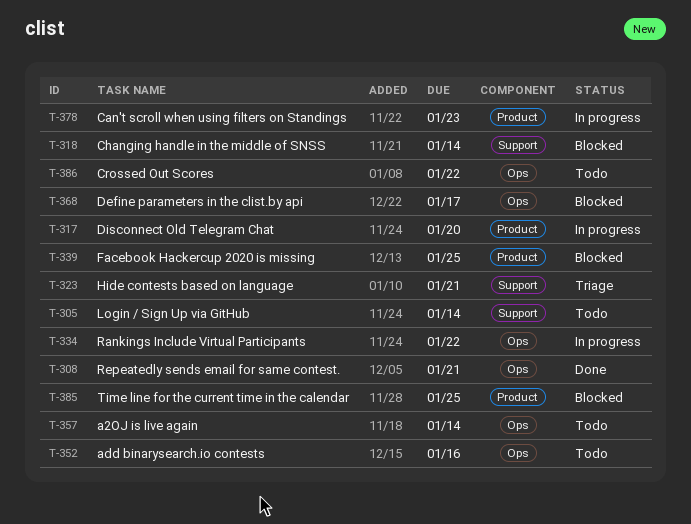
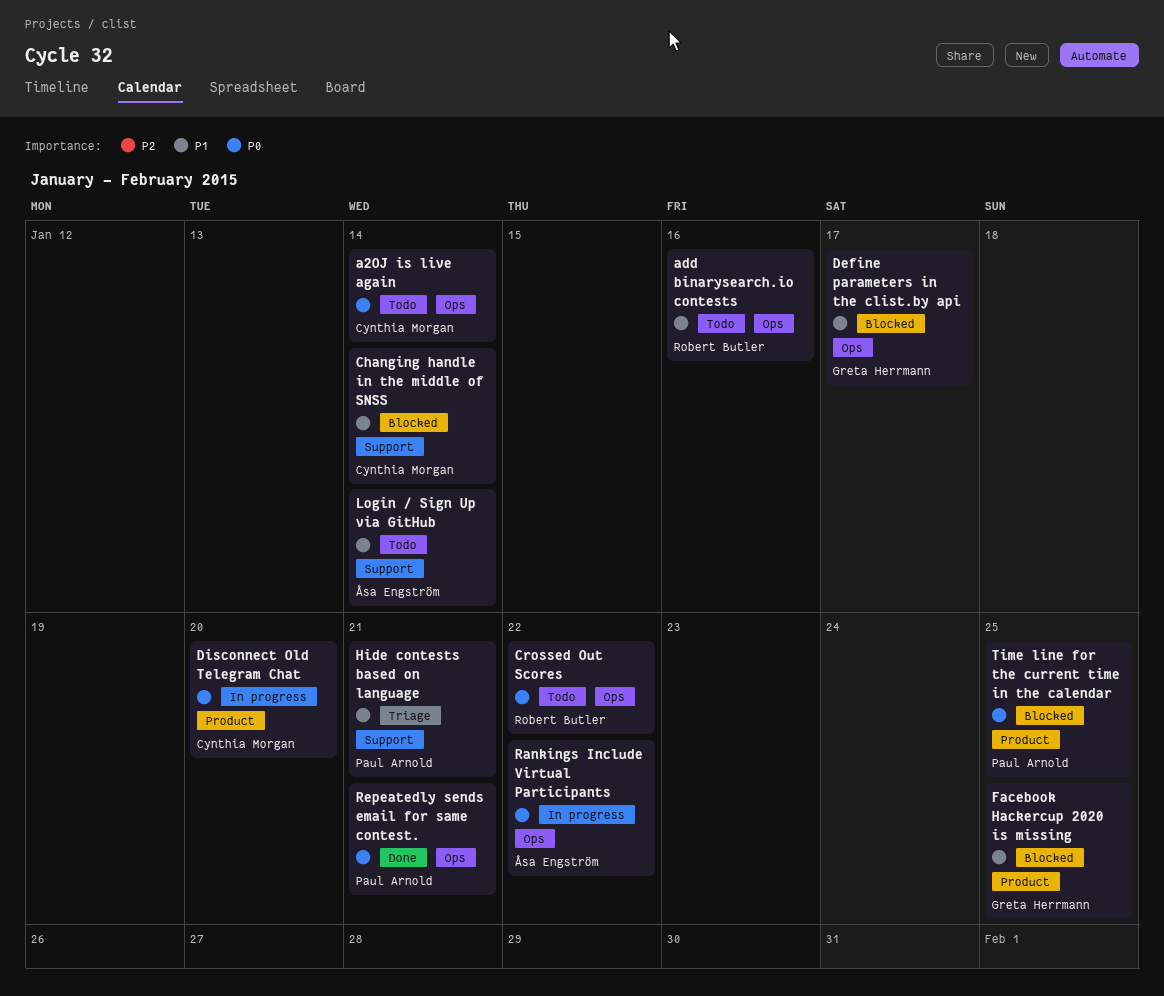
Can't scroll when using filters on Standings: present -> none

